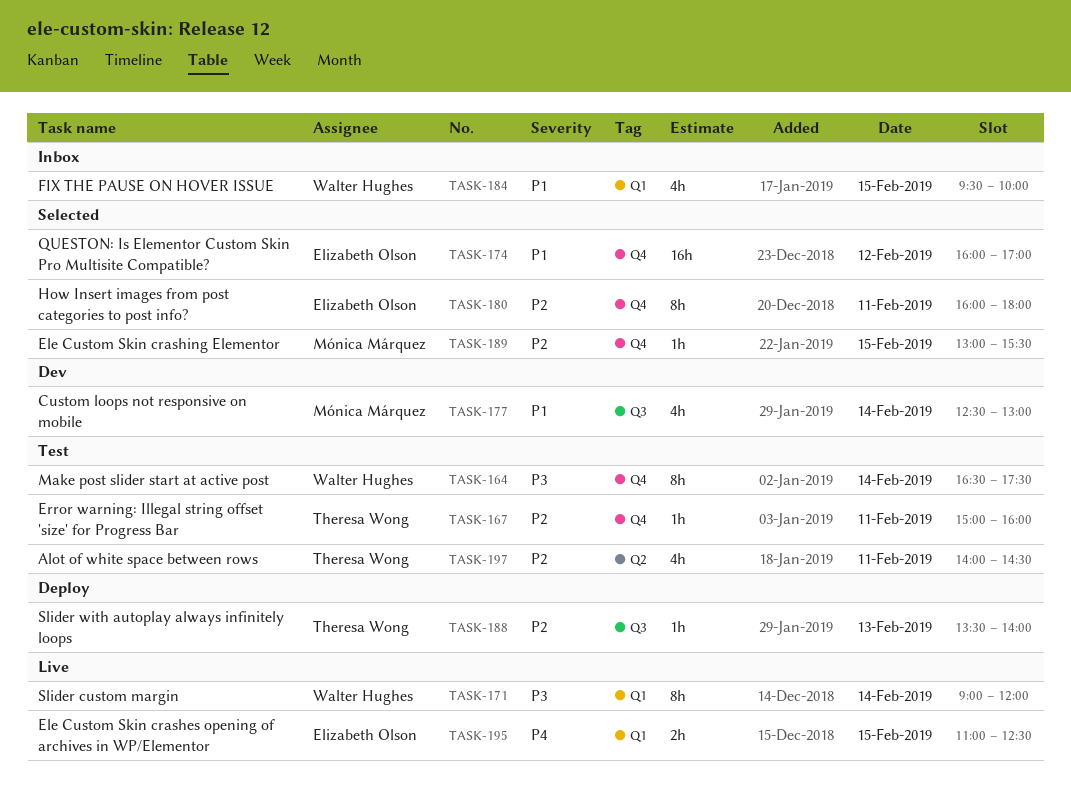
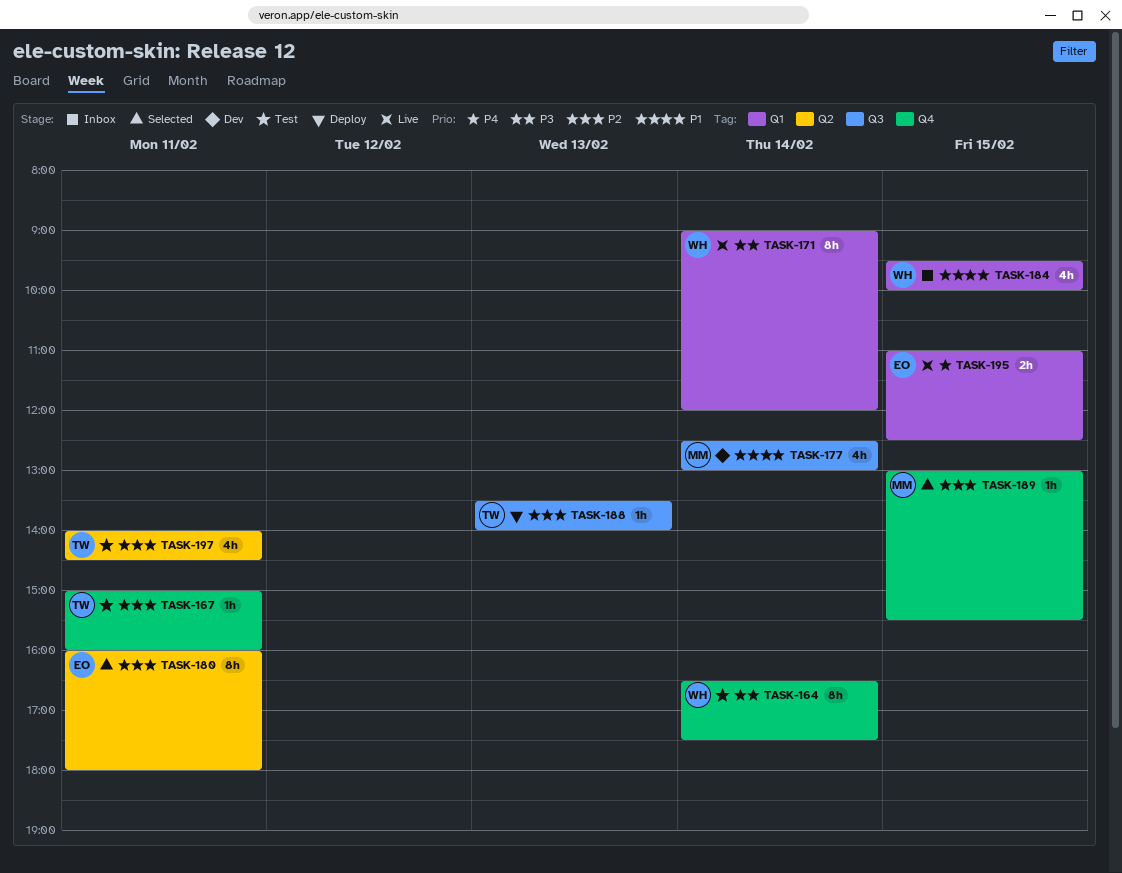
TASK-174: present -> none
TASK-180, label: Q4 -> Q2

